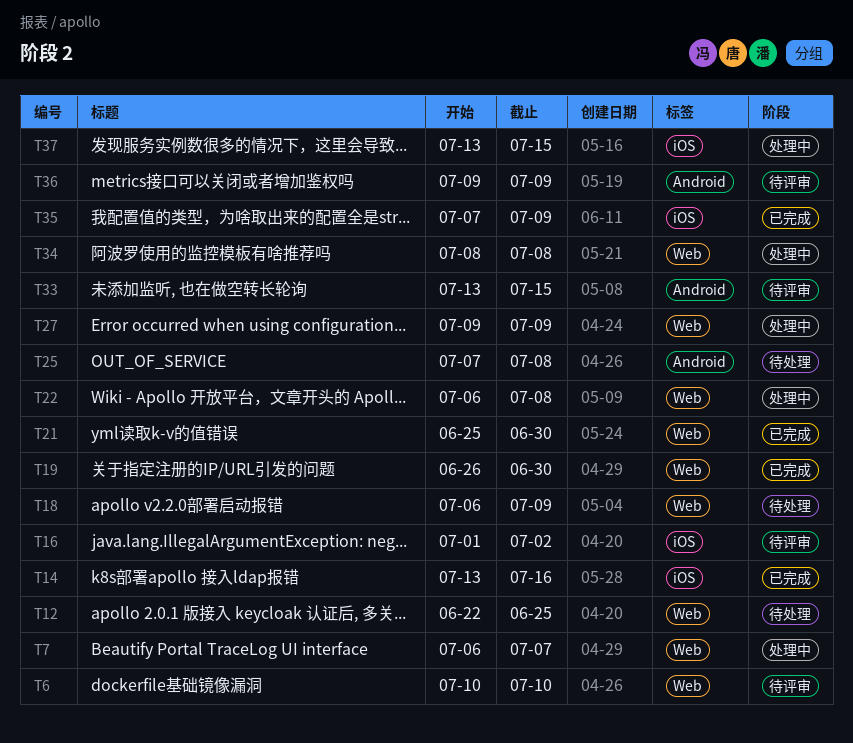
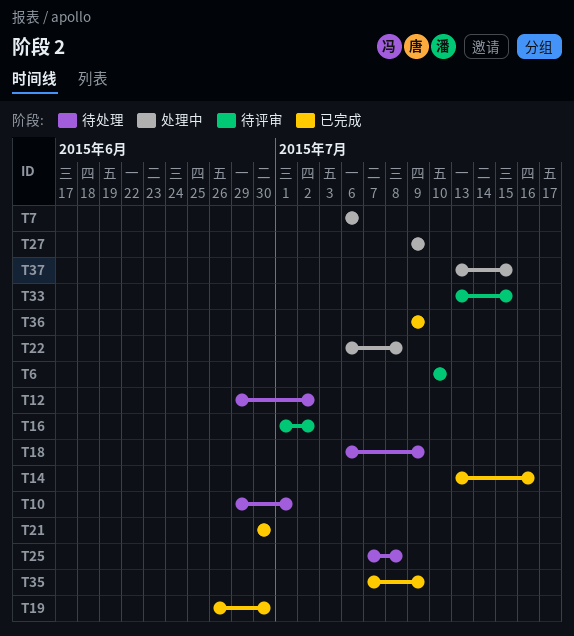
T7, due: Jul 7 -> Jul 6
T10: none -> present
T12, start: Jun 22 -> Jun 29
T12, due: Jun 25 -> Jul 2
T21, start: Jun 25 -> Jun 30
T34: present -> none
T36, status: 待评审 -> 已完成

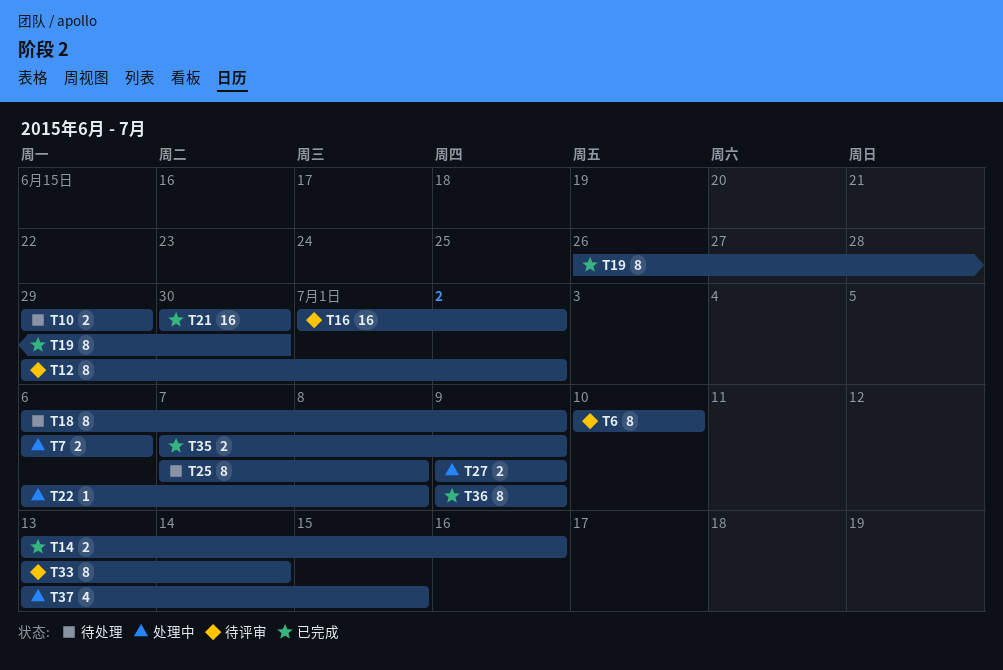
T10, due: Jul 1 -> Jun 29
T12, status: 待处理 -> 待评审
T33, due: Jul 15 -> Jul 14

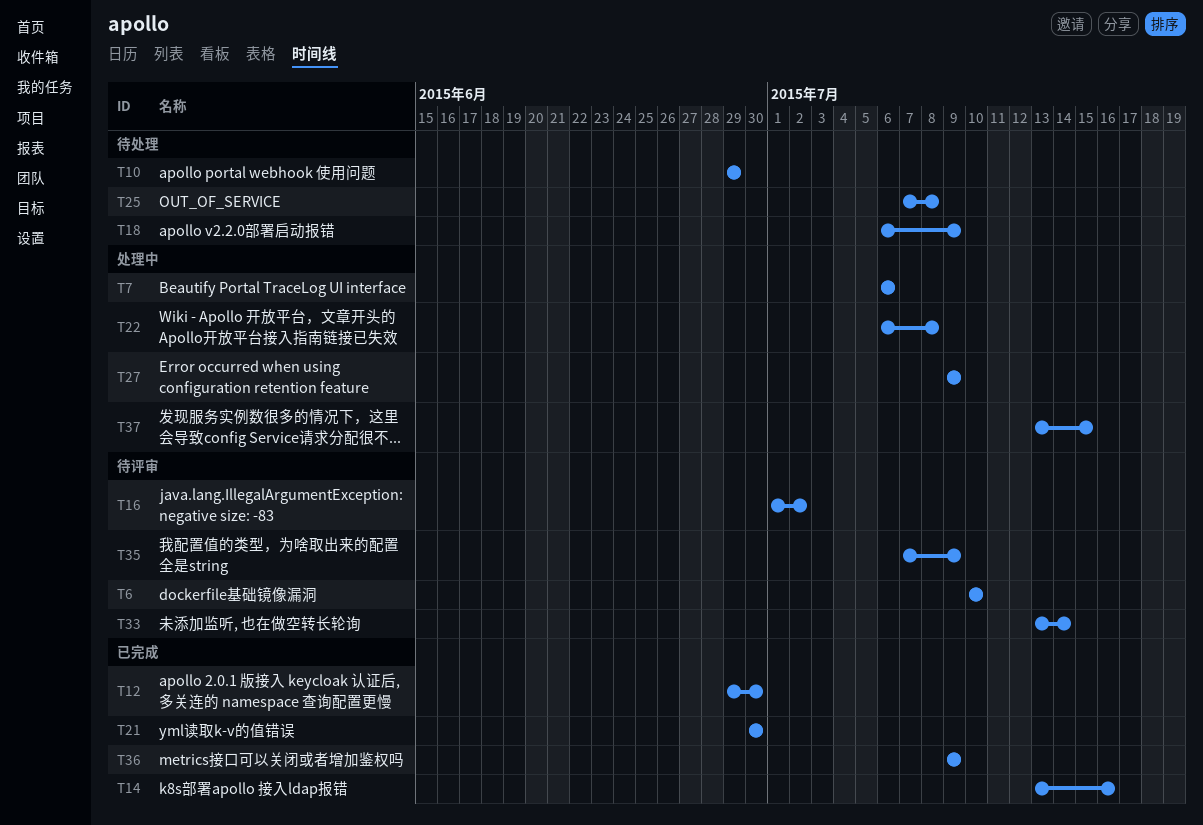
T12, status: 待评审 -> 已完成
T12, due: Jul 2 -> Jun 30
T19: present -> none
T35, status: 已完成 -> 待评审

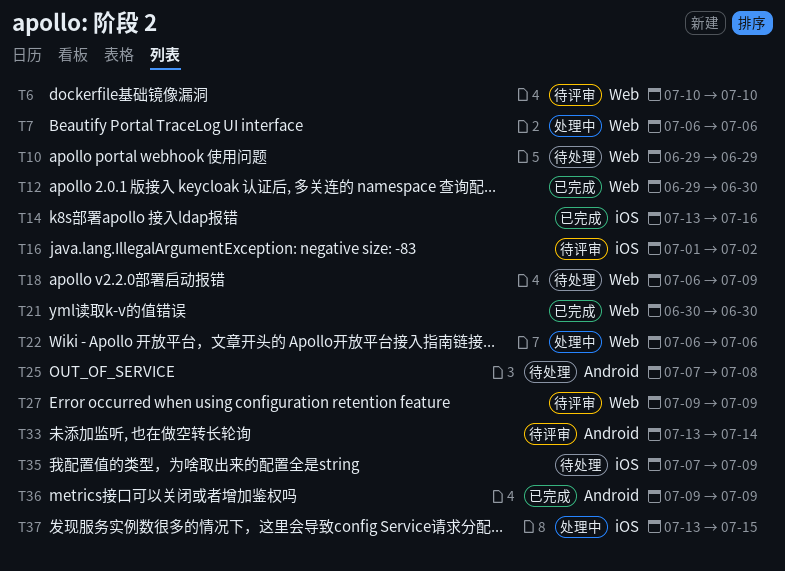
T22, due: Jul 8 -> Jul 6
T27, status: 处理中 -> 待评审
T35, status: 待评审 -> 待处理

